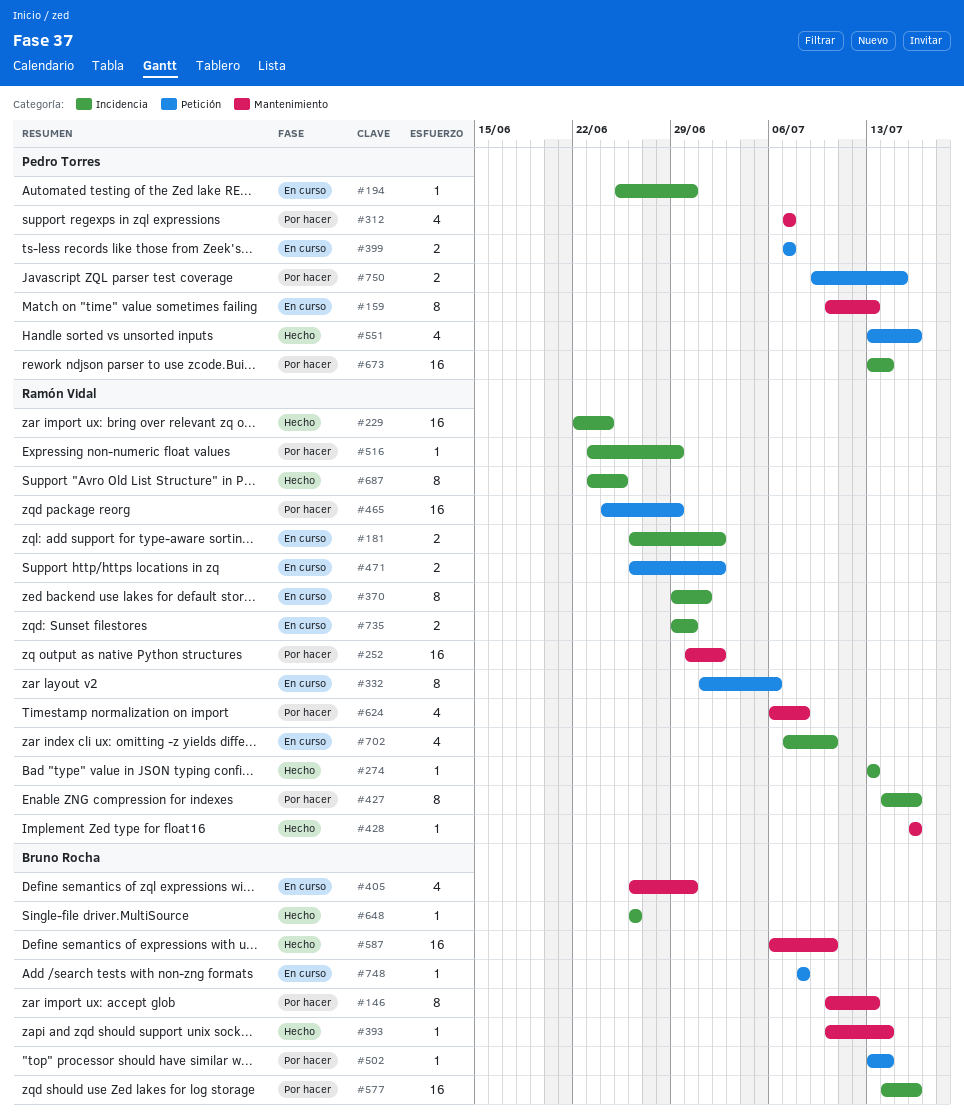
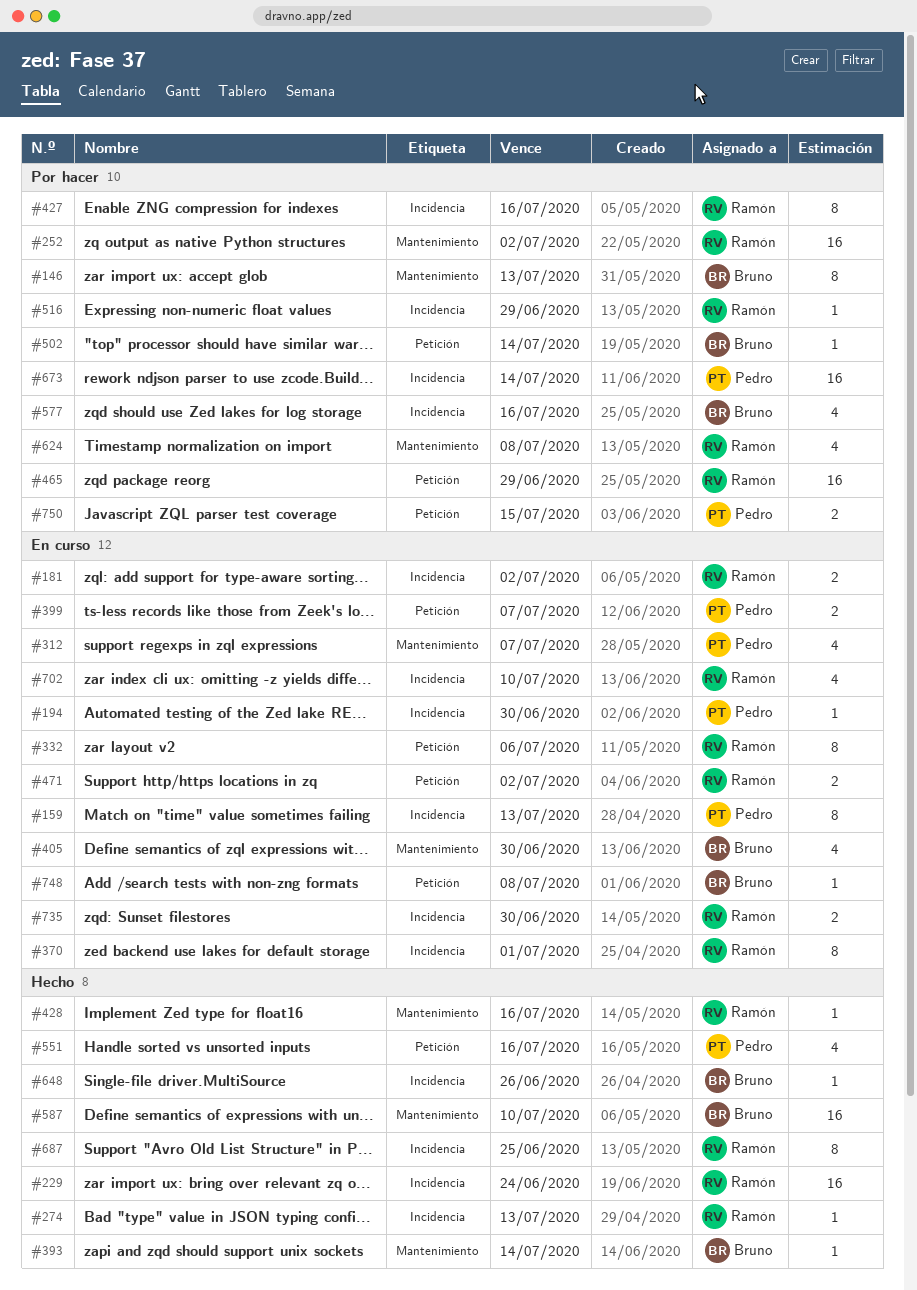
#159, label: Mantenimiento -> Incidencia
#312, status: Por hacer -> En curso
#577, estimate: 16 -> 4

